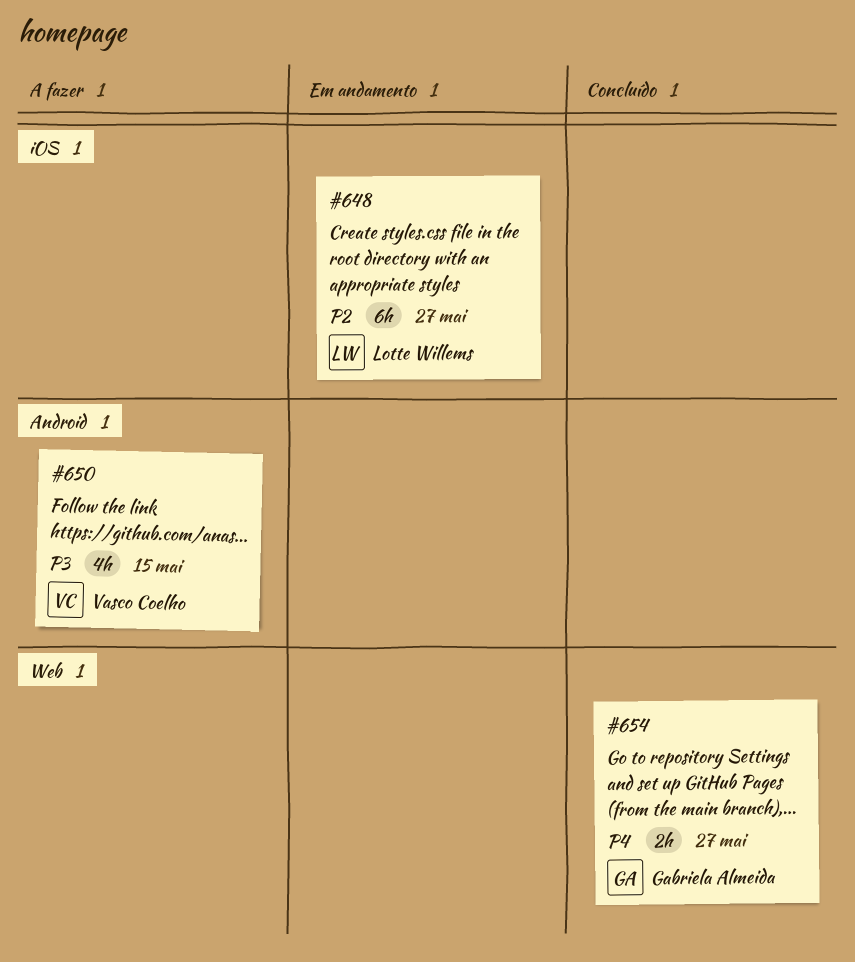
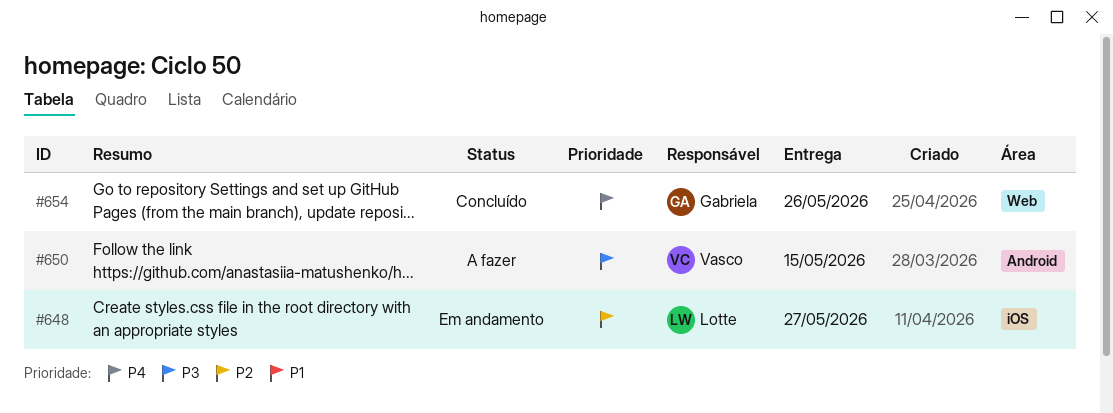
#654, due: May 27 -> May 26

